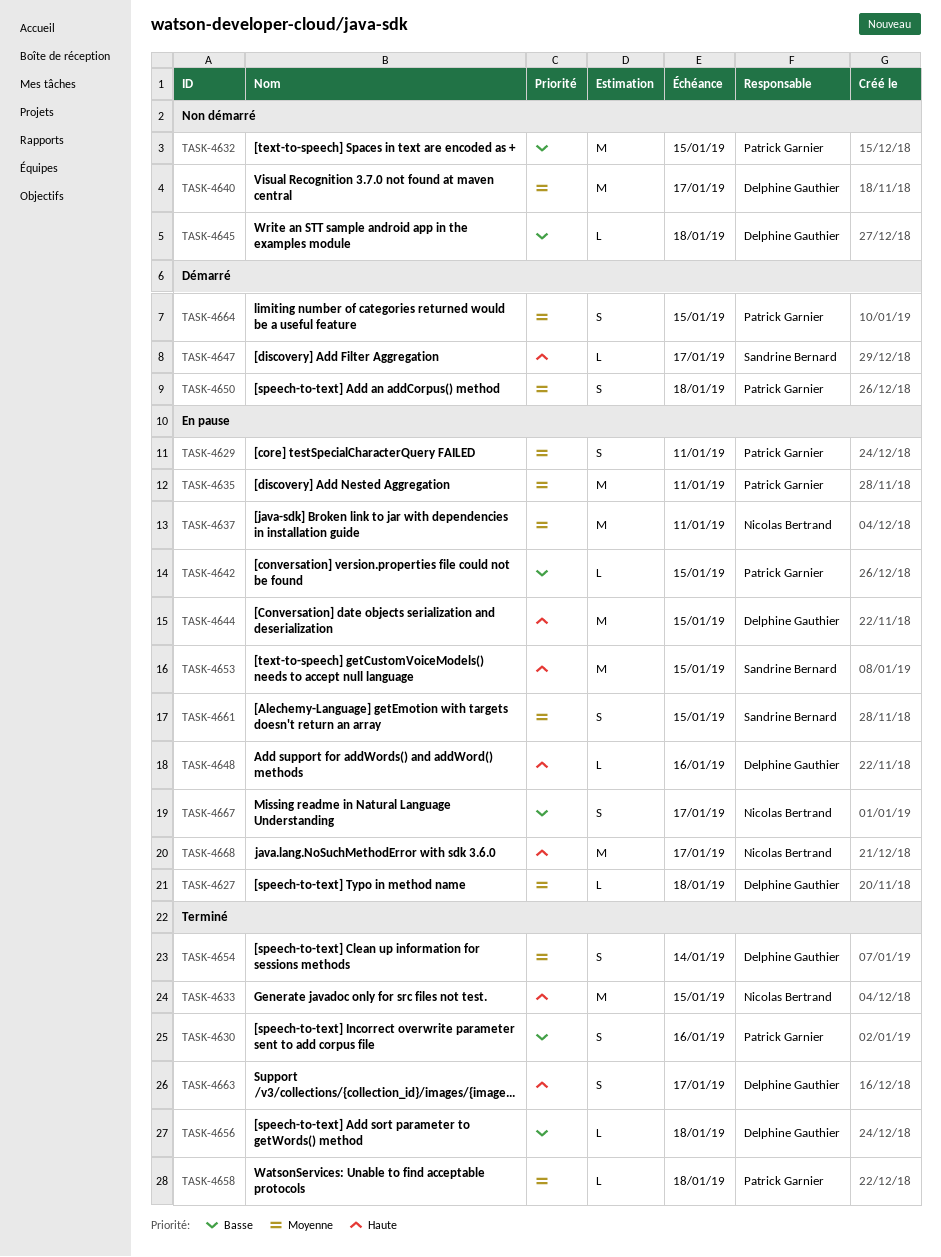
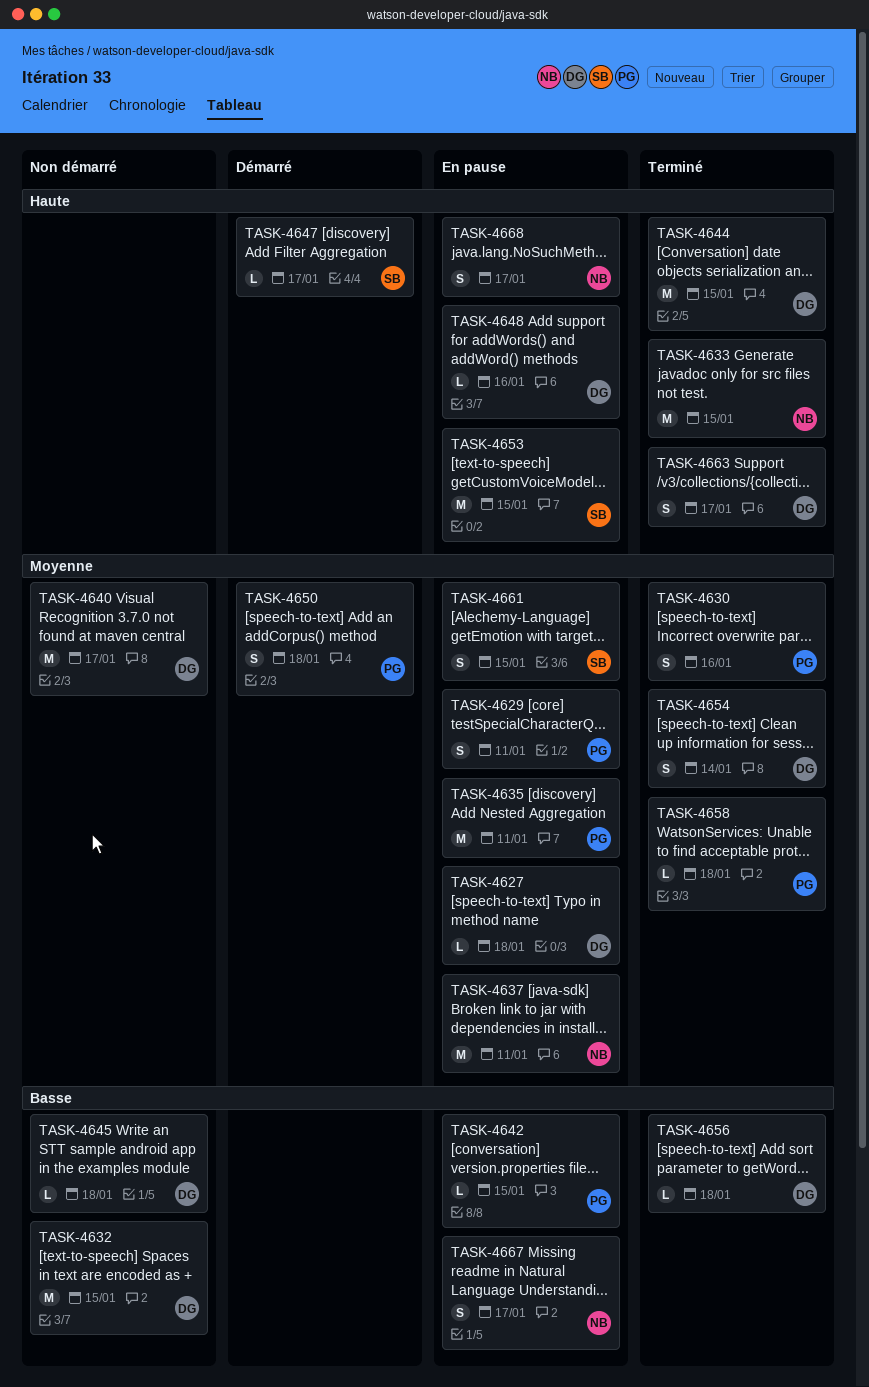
TASK-4630, priority: Basse -> Moyenne
TASK-4632, owner: Patrick Garnier -> Delphine Gauthier
TASK-4644, status: En pause -> Terminé
TASK-4664: present -> none
TASK-4668, estimate: M -> S

